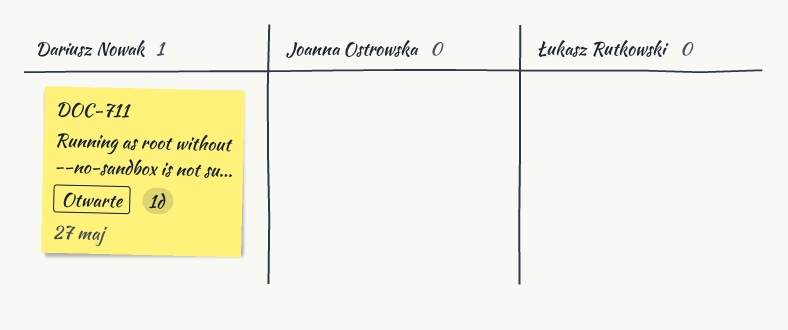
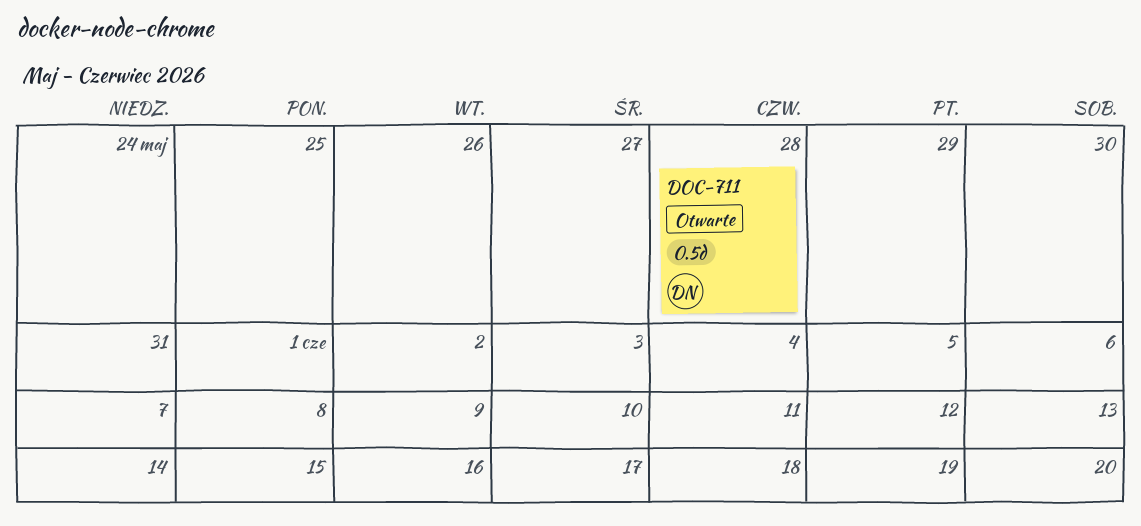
DOC-711, estimate: 1d -> 0.5d
DOC-711, due: May 27 -> May 28

